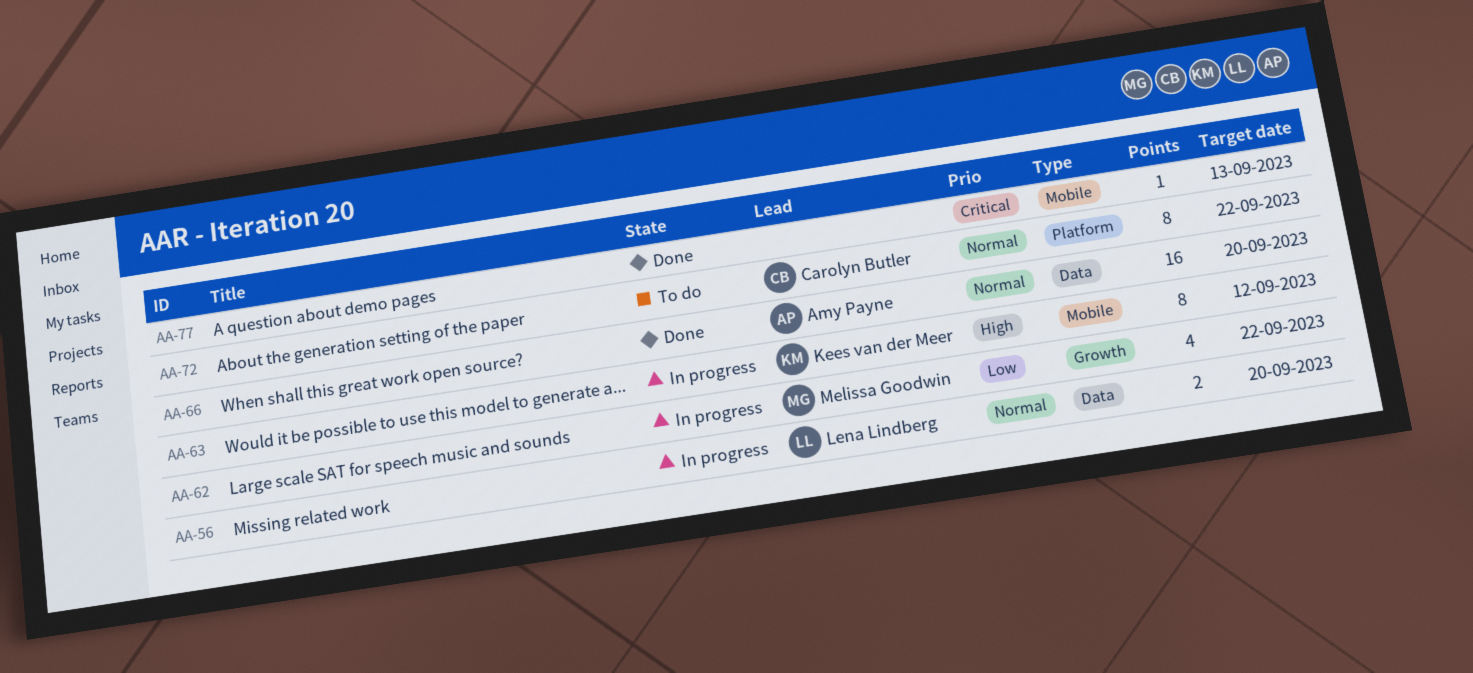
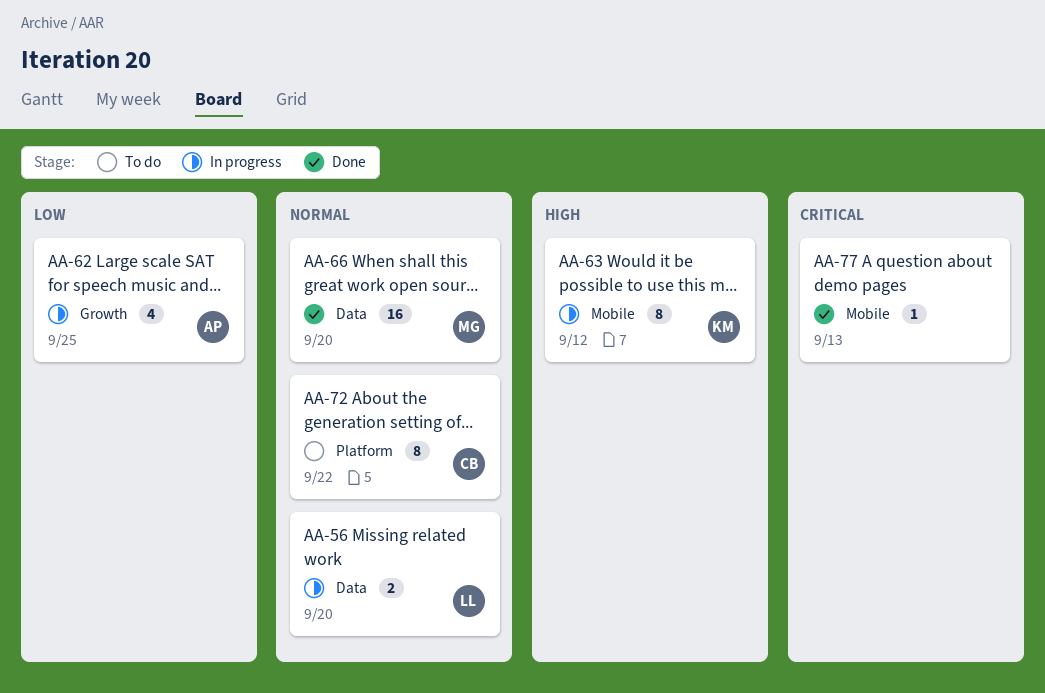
AA-62, owner: Melissa Goodwin -> Amy Payne
AA-62, due: Sep 22 -> Sep 25
AA-66, owner: Amy Payne -> Melissa Goodwin

